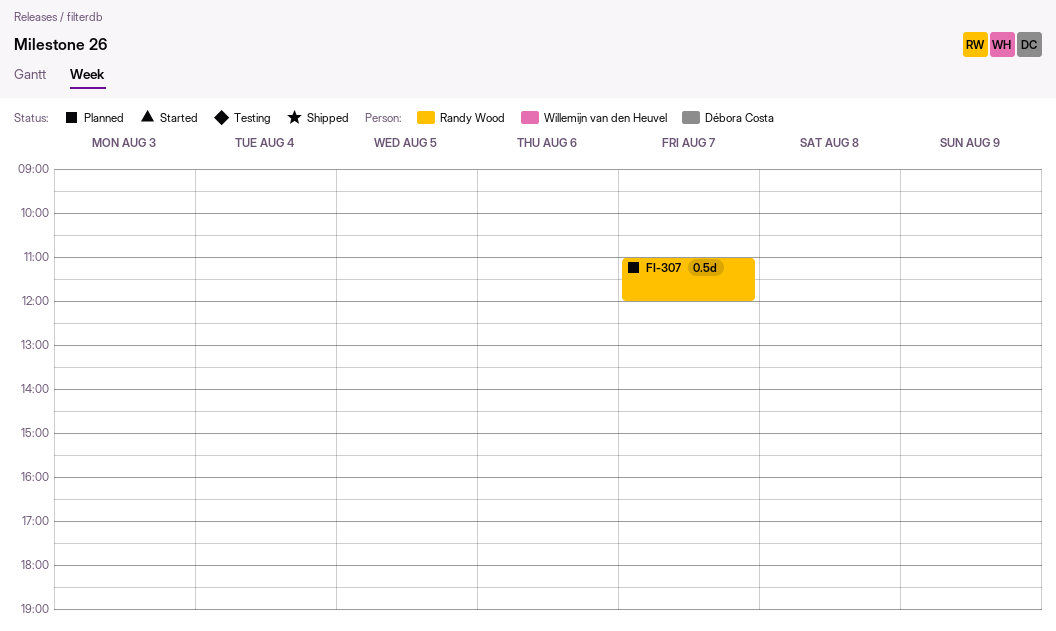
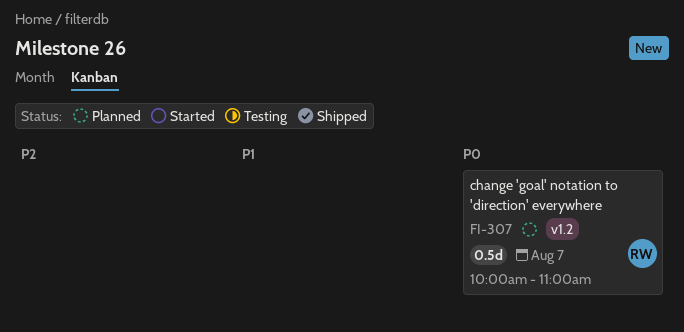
FI-307, begins: 11:00 -> 10:00
FI-307, ends: 12:00 -> 11:00

